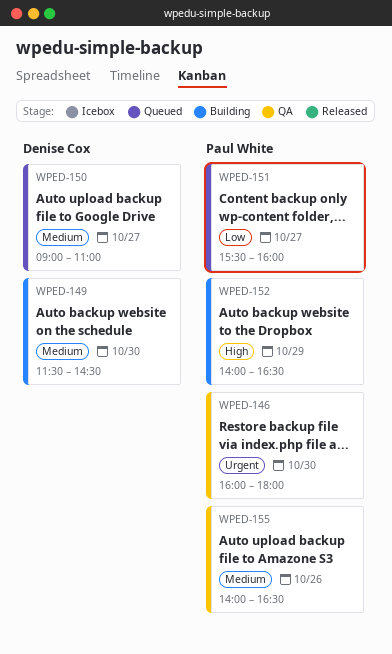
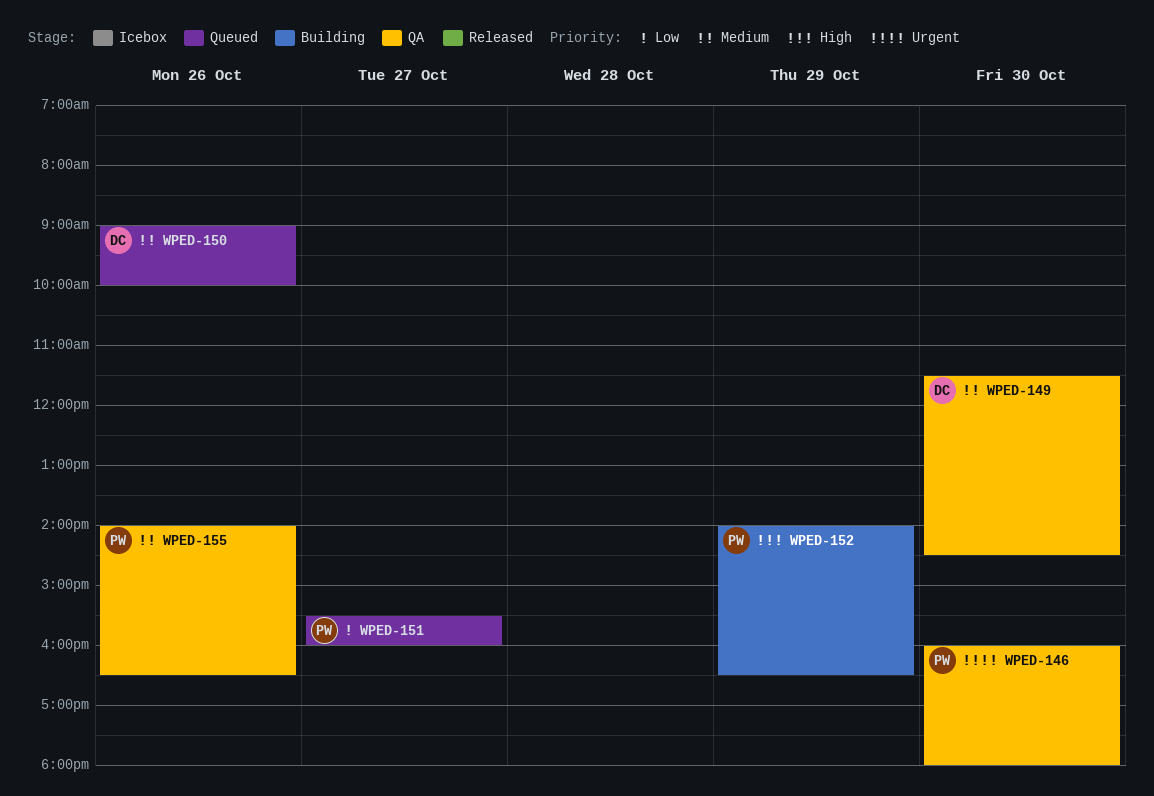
WPED-149, status: Building -> QA
WPED-150, day: Oct 27 -> Oct 26
WPED-150, ends: 11:00 -> 10:00

